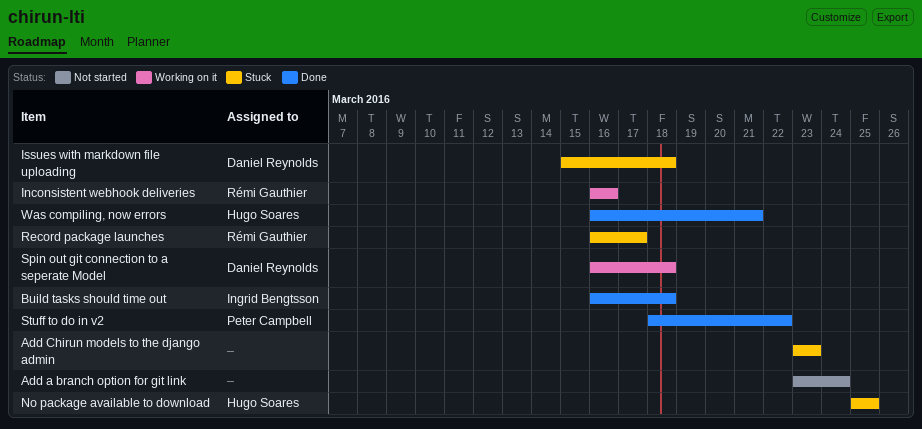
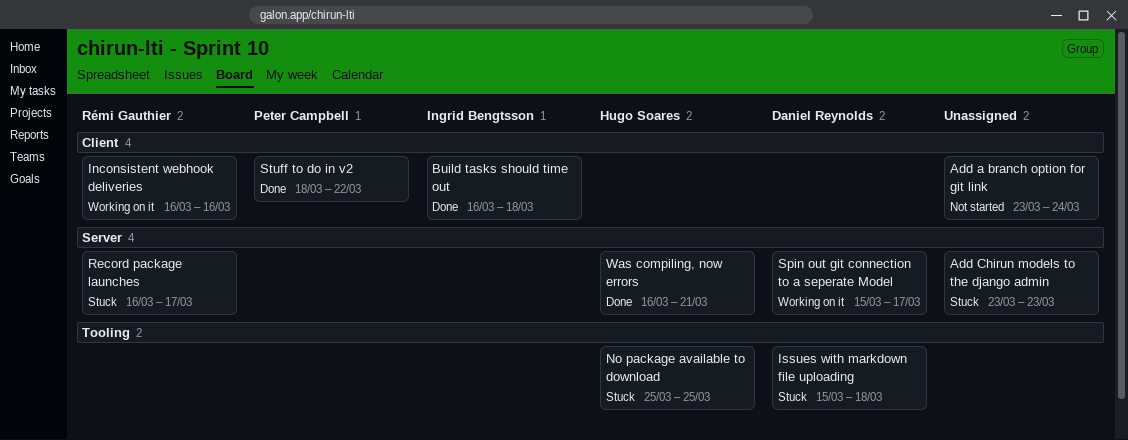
Spin out git connection to a seperate Model, start: Mar 16 -> Mar 15
Spin out git connection to a seperate Model, due: Mar 18 -> Mar 17

